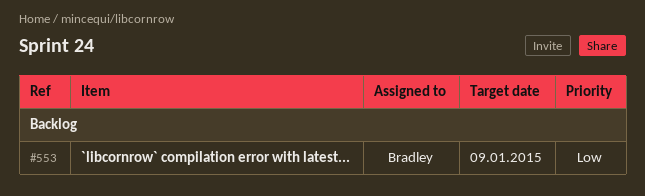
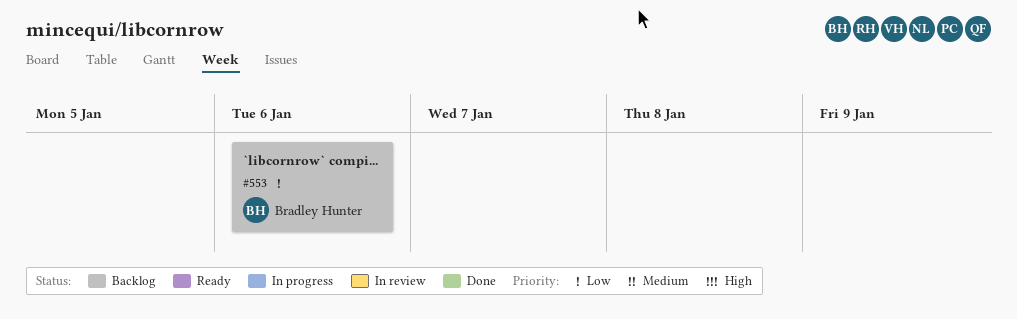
#553, due: Jan 9 -> Jan 6

